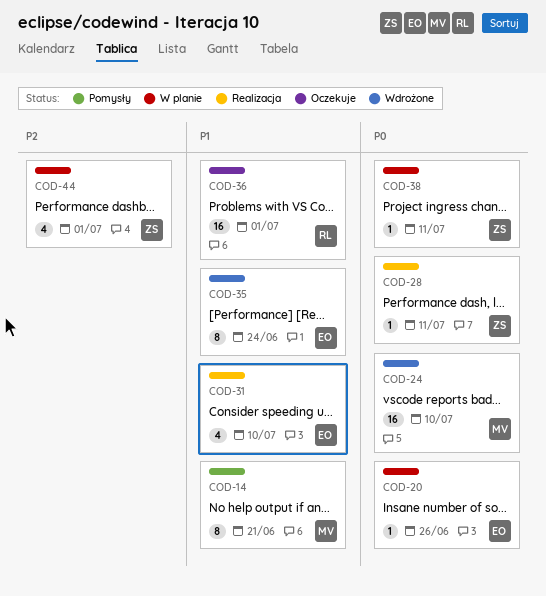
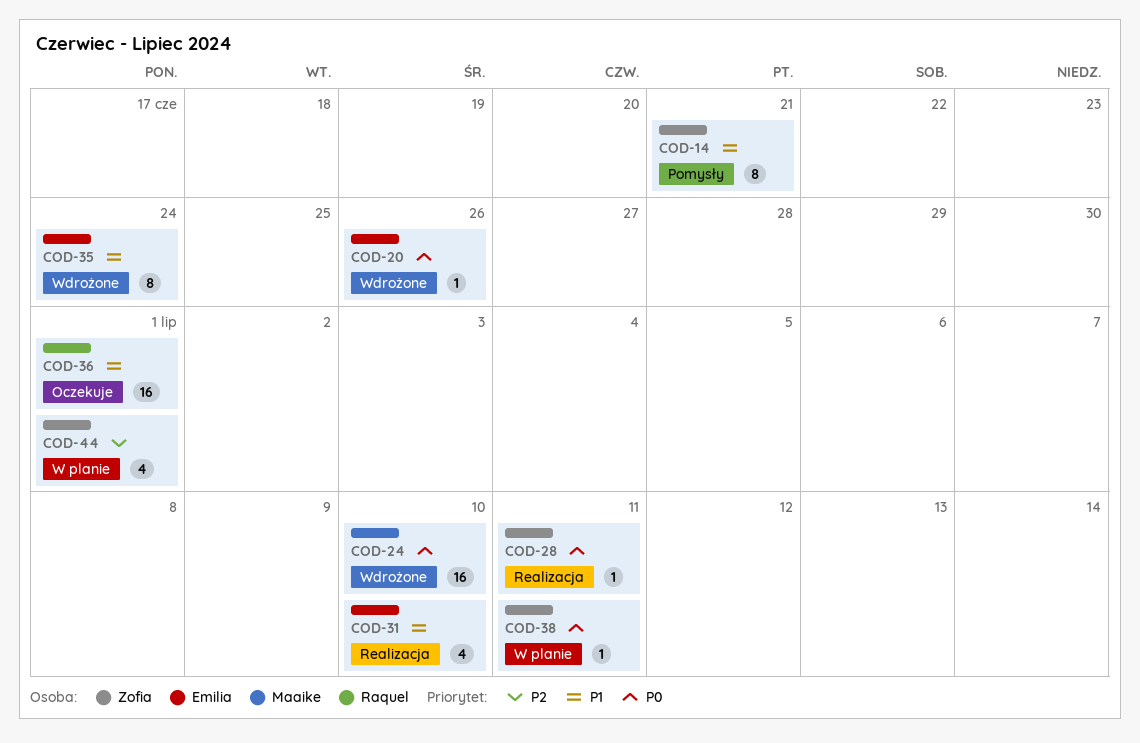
COD-14, owner: Maaike -> Zofia
COD-20, status: W planie -> Wdrożone

